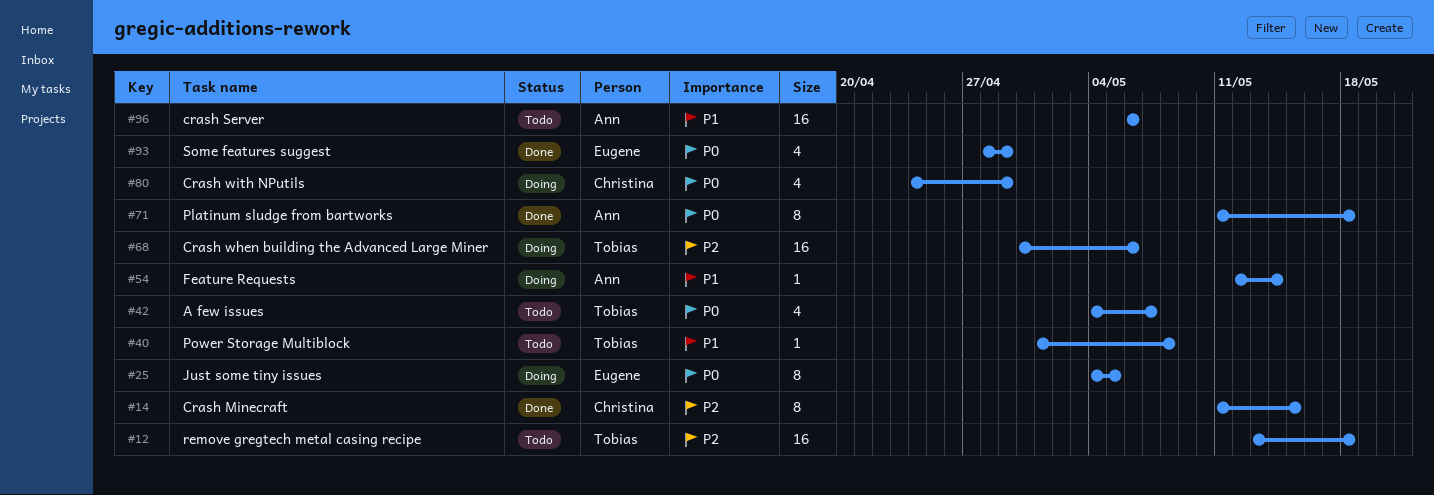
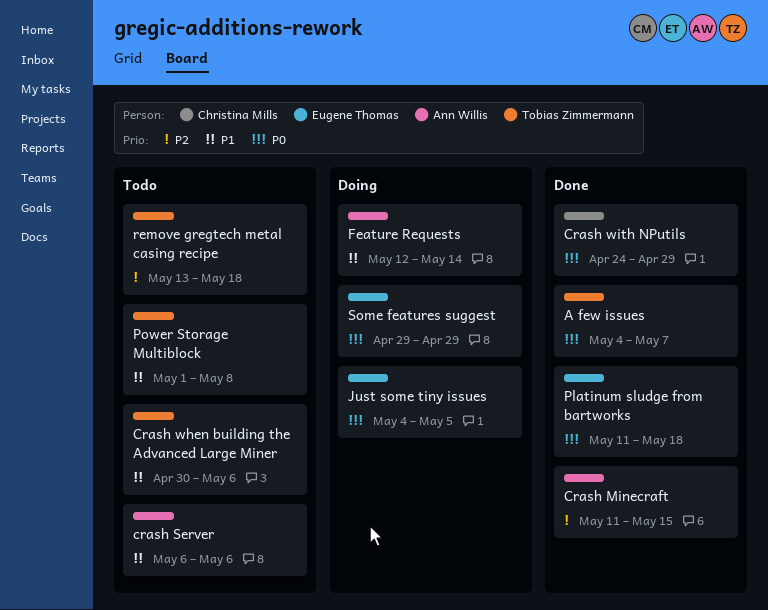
A few issues, status: Todo -> Done
Crash Minecraft, owner: Christina Mills -> Ann Willis
Crash when building the Advanced Large Miner, status: Doing -> Todo
Crash when building the Advanced Large Miner, priority: P2 -> P1
Crash with NPutils, status: Doing -> Done
Platinum sludge from bartworks, owner: Ann Willis -> Eugene Thomas
Some features suggest, status: Done -> Doing
Some features suggest, start: Apr 28 -> Apr 29

